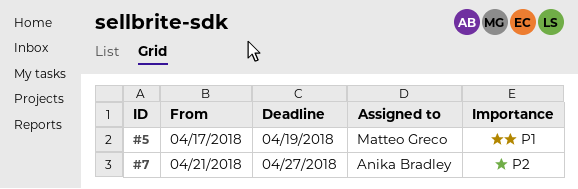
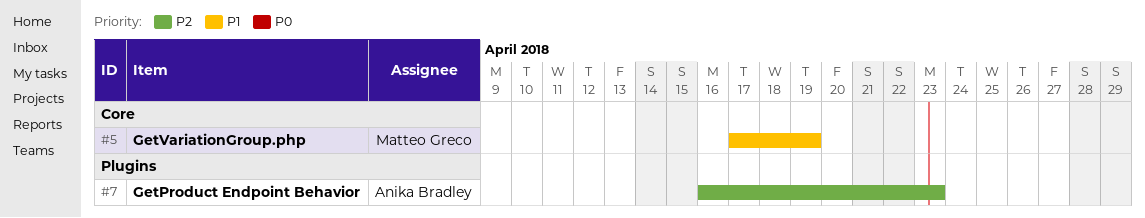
#7, start: Apr 21 -> Apr 16
#7, due: Apr 27 -> Apr 23

